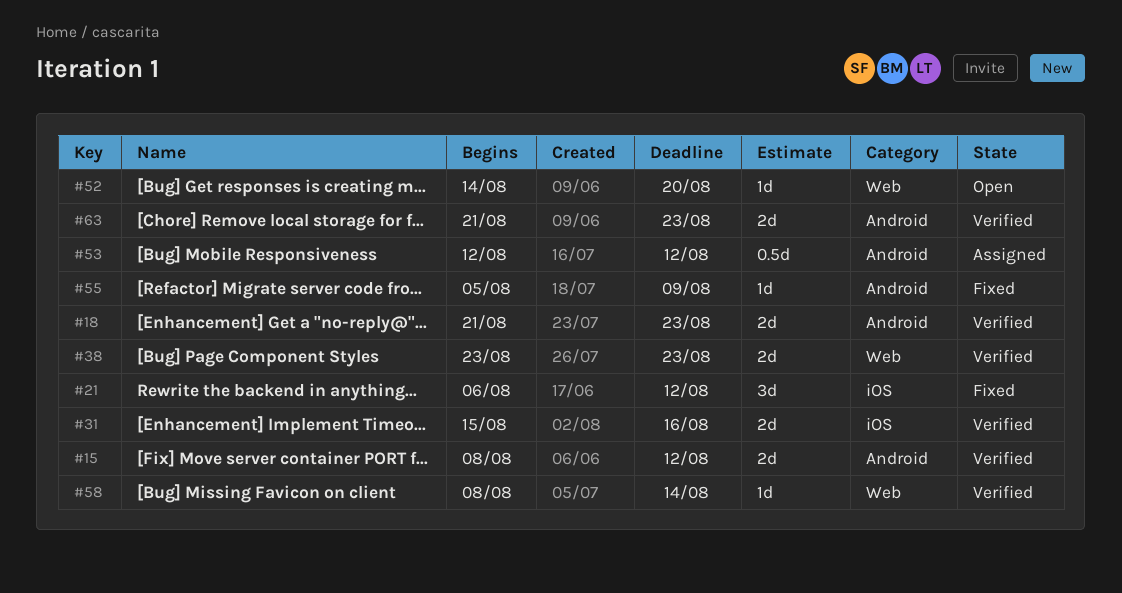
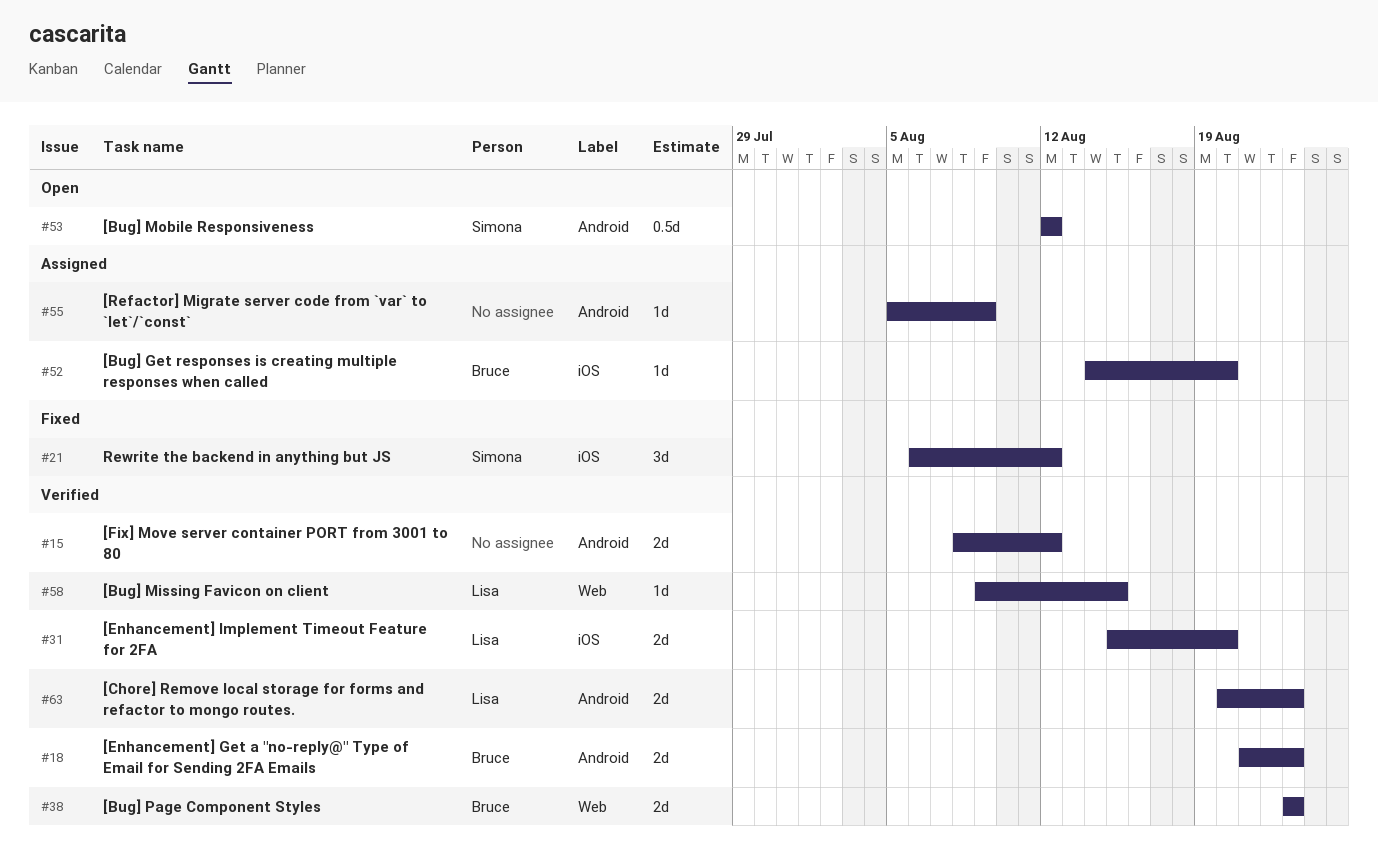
#31, due: Aug 16 -> Aug 20
#52, status: Open -> Assigned
#52, label: Web -> iOS
#53, status: Assigned -> Open
#55, status: Fixed -> Assigned
#58, start: Aug 8 -> Aug 9
#58, due: Aug 14 -> Aug 15
#63, start: Aug 21 -> Aug 20

